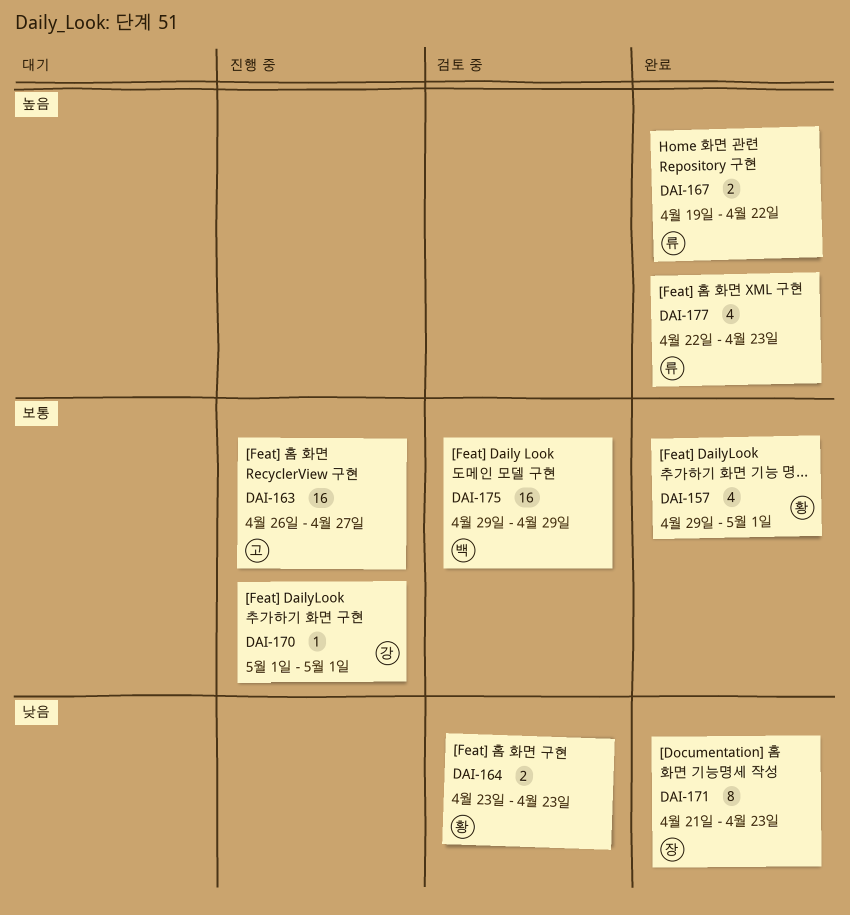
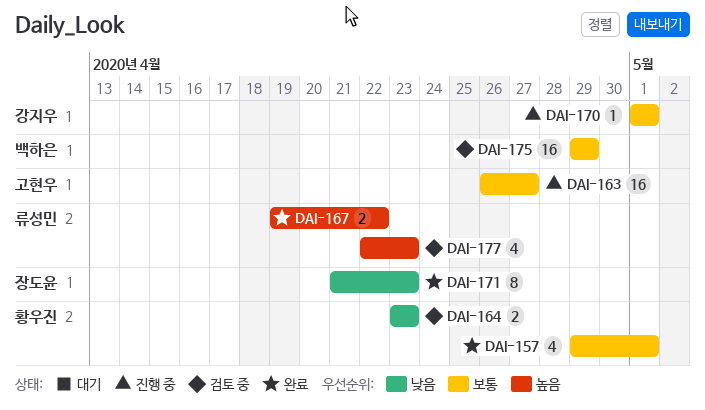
DAI-177, status: 완료 -> 검토 중

